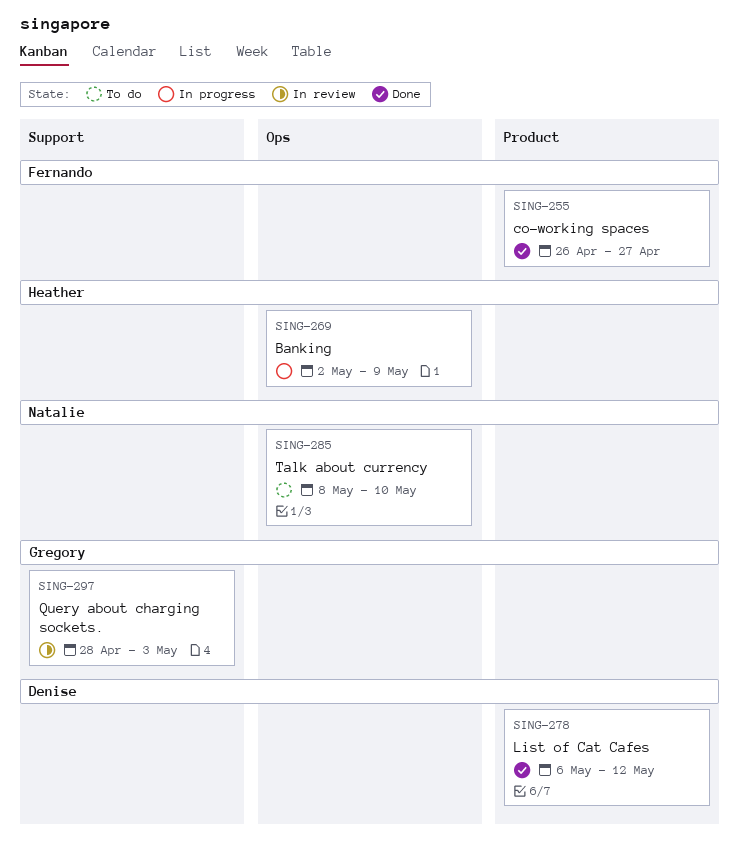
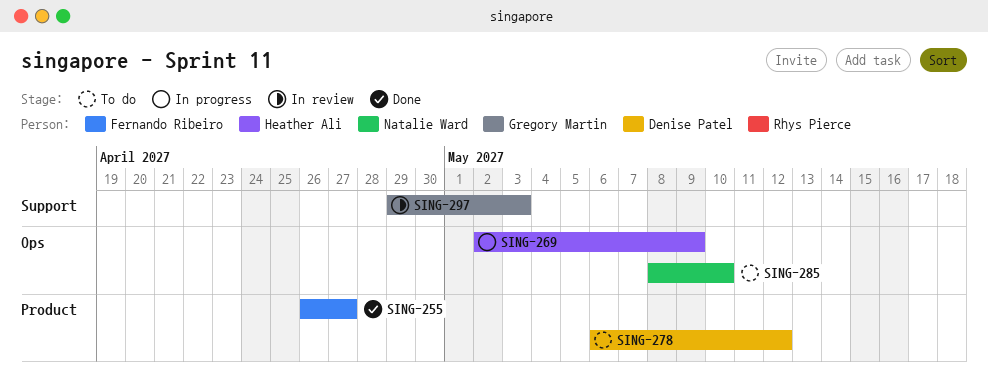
SING-278, status: Done -> To do
SING-297, start: Apr 28 -> Apr 29

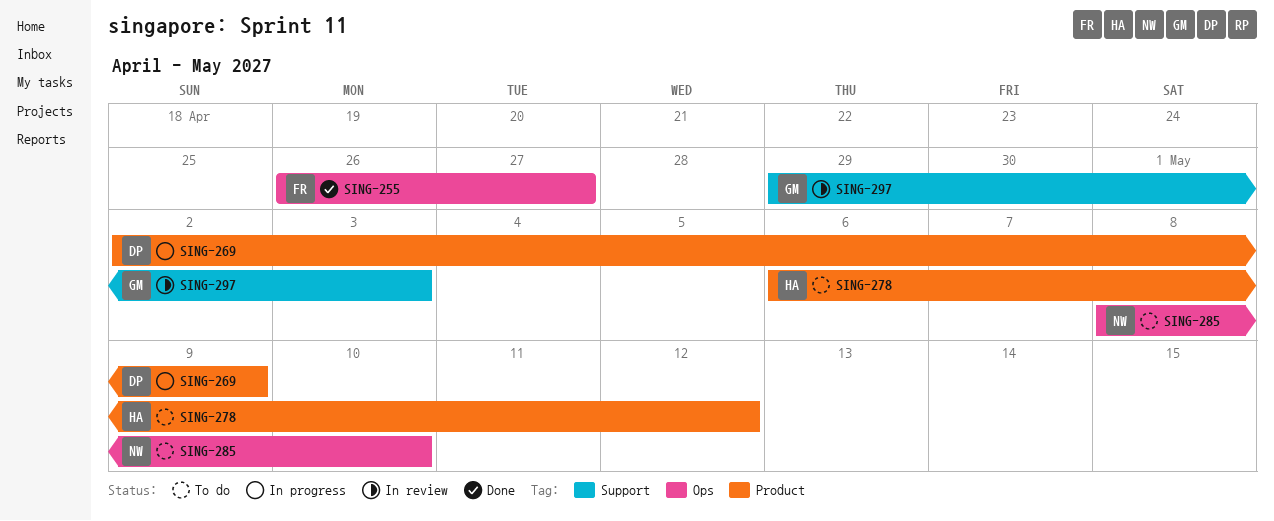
SING-255, label: Product -> Ops
SING-269, owner: Heather Ali -> Denise Patel
SING-269, label: Ops -> Product
SING-278, owner: Denise Patel -> Heather Ali

